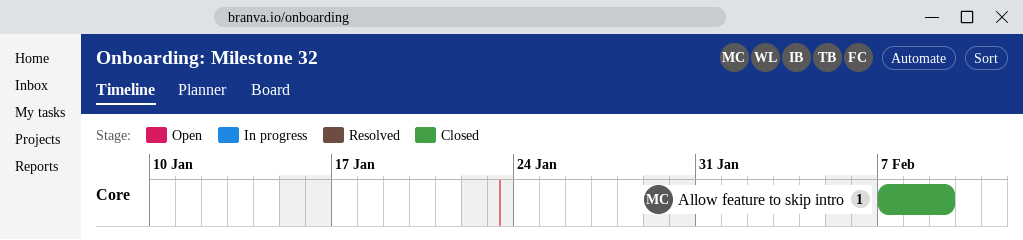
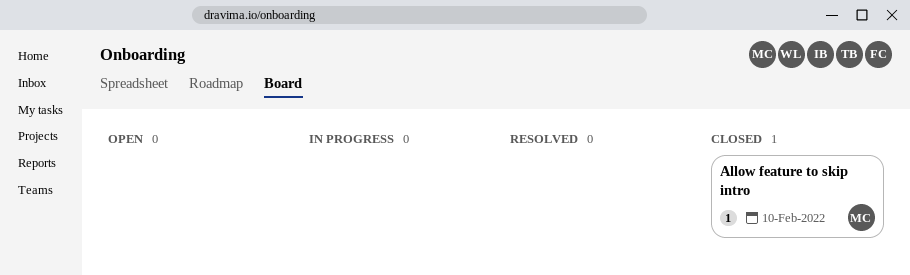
Allow feature to skip intro, due: Feb 9 -> Feb 10

